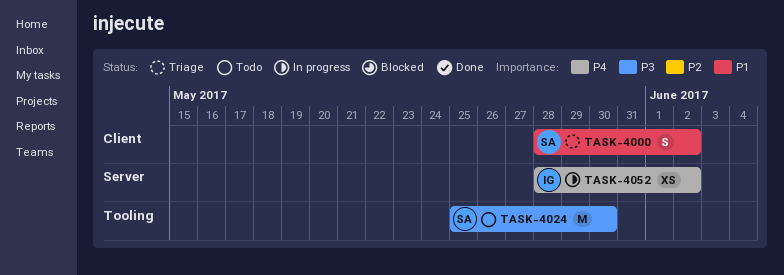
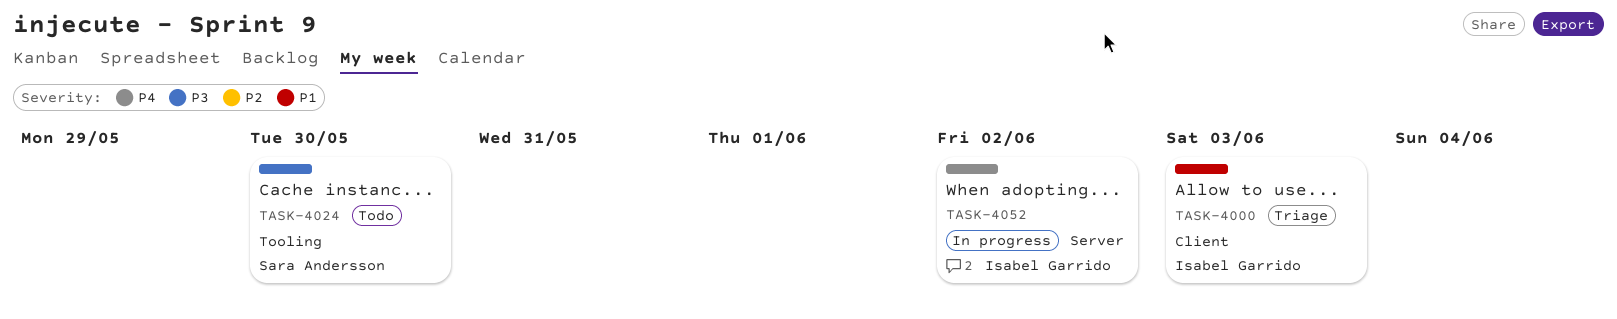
TASK-4000, owner: Sara Andersson -> Isabel Garrido
TASK-4000, due: Jun 2 -> Jun 3

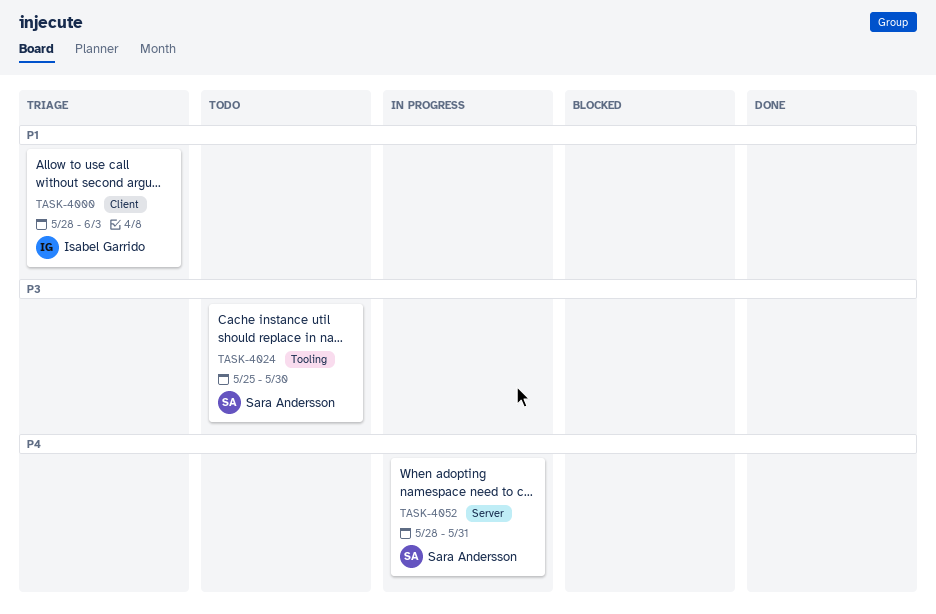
TASK-4052, owner: Isabel Garrido -> Sara Andersson
TASK-4052, due: Jun 2 -> May 31

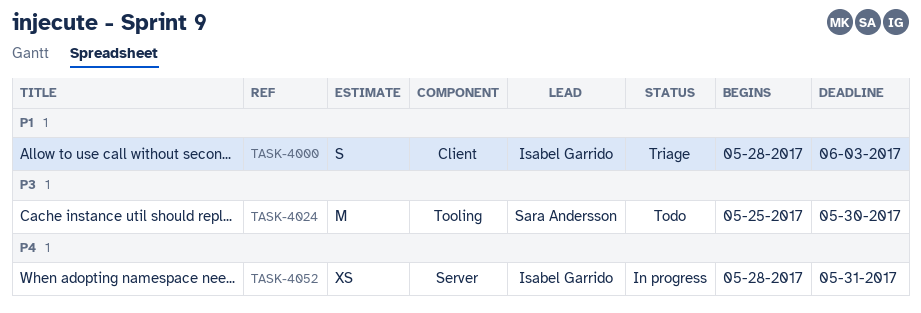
TASK-4052, owner: Sara Andersson -> Isabel Garrido

